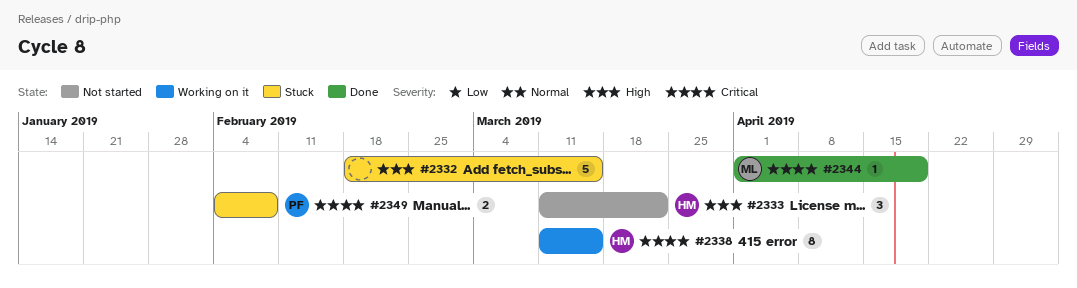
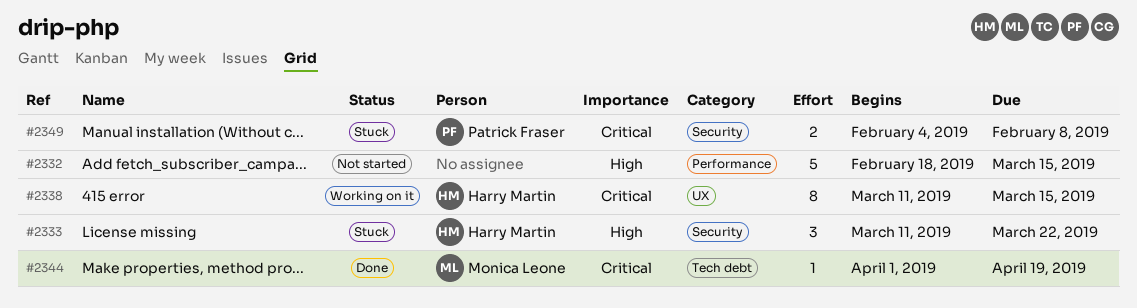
#2332, status: Stuck -> Not started
#2333, status: Not started -> Stuck

